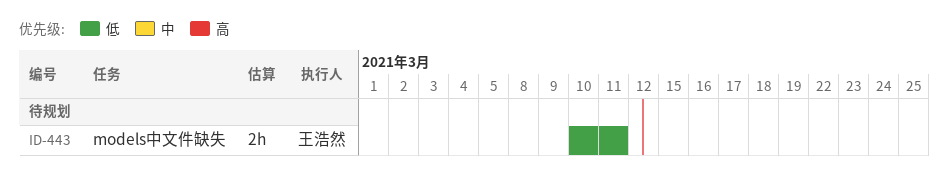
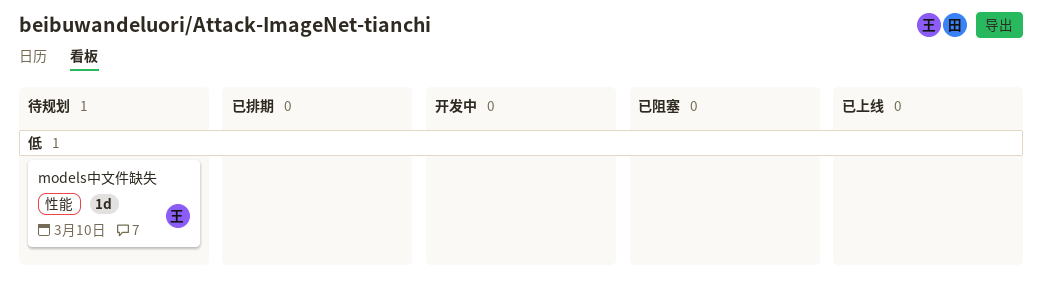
models中文件缺失, estimate: 2h -> 1d
models中文件缺失, due: Mar 11 -> Mar 10

